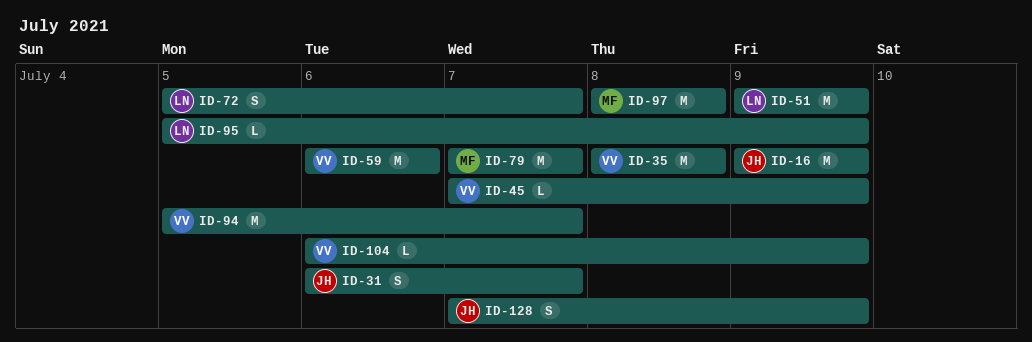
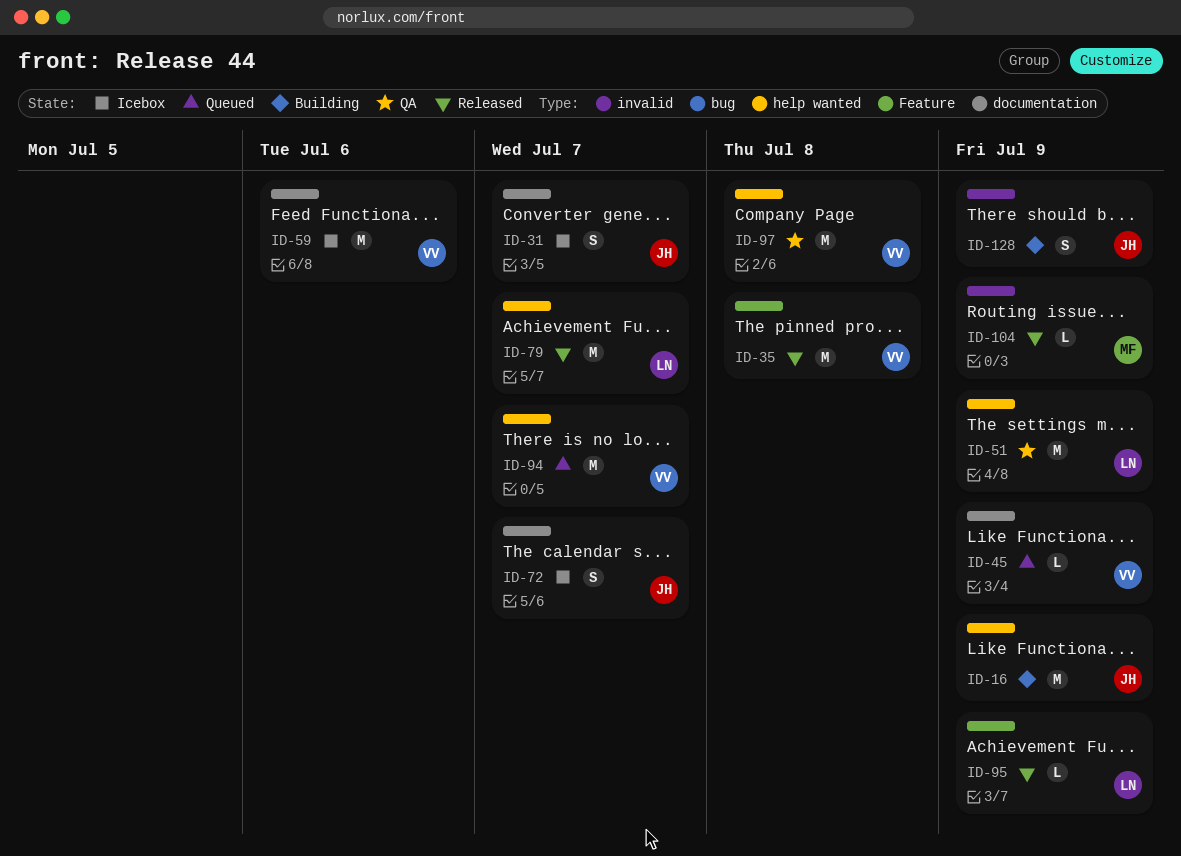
ID-72, owner: LN -> JH
ID-79, owner: MF -> LN
ID-97, owner: MF -> VV
ID-104, owner: VV -> MF

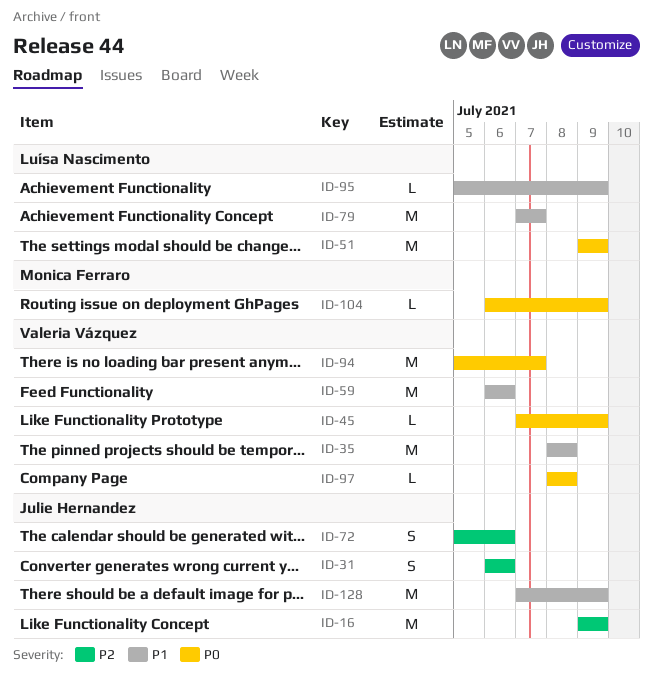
ID-31, due: Jul 7 -> Jul 6
ID-72, due: Jul 7 -> Jul 6
ID-97, estimate: M -> L
ID-128, estimate: S -> M

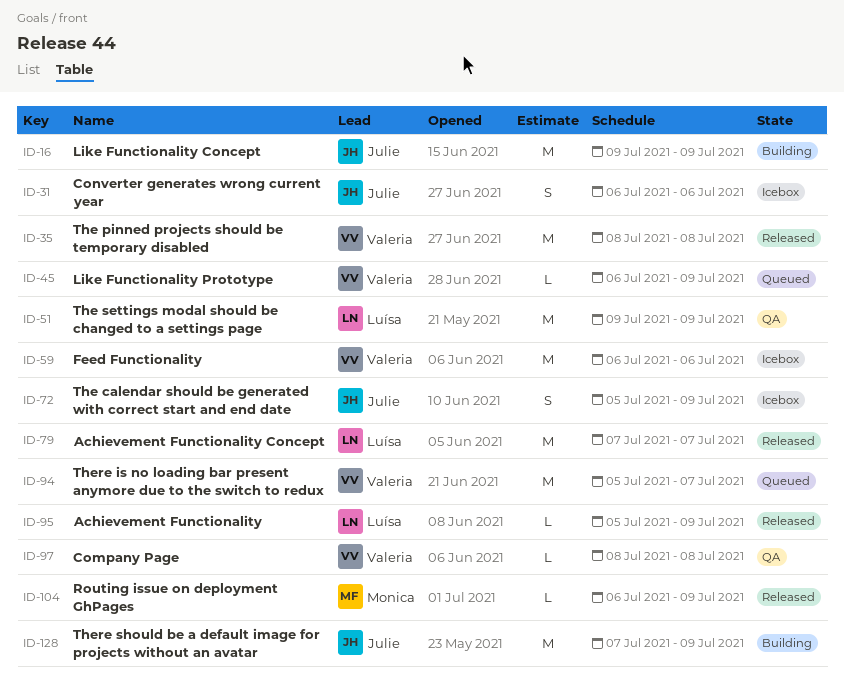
ID-45, start: Jul 7 -> Jul 6
ID-72, due: Jul 6 -> Jul 9

